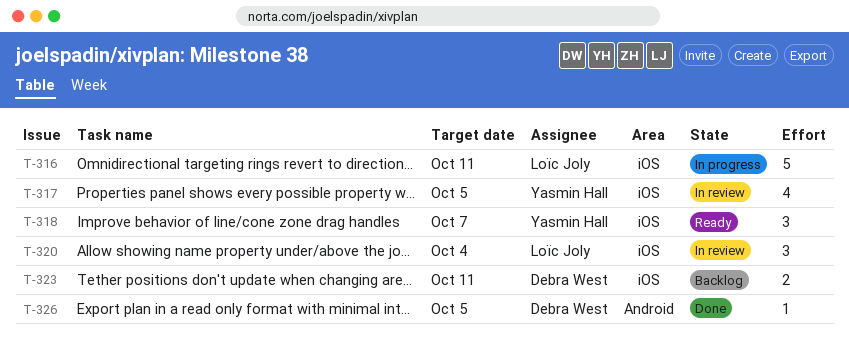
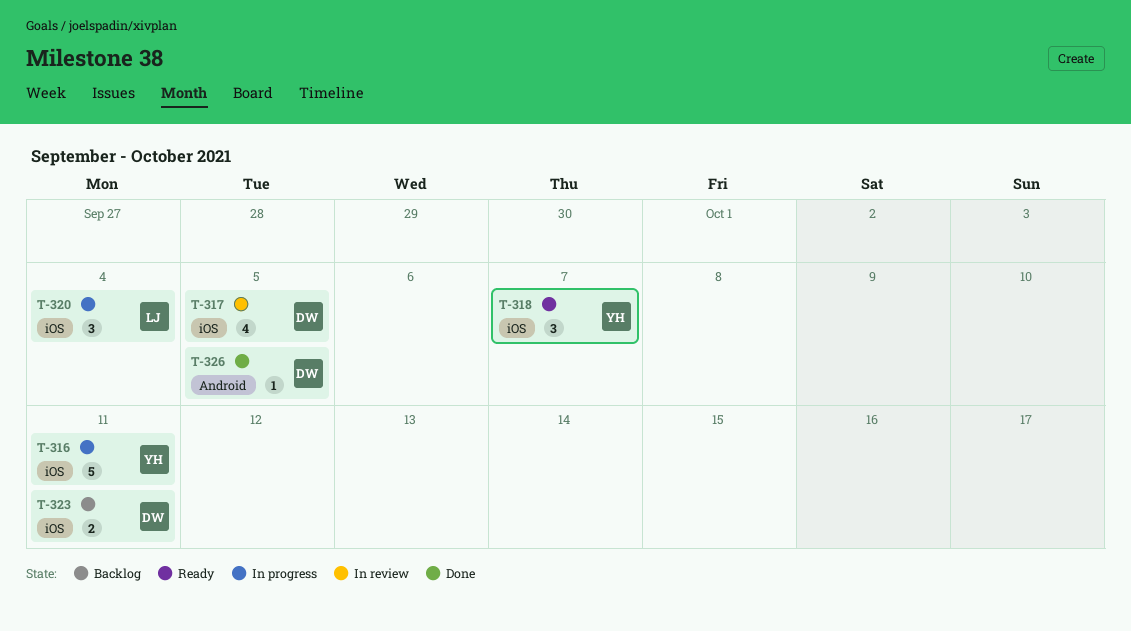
T-316, owner: Loïc Joly -> Yasmin Hall
T-317, owner: Yasmin Hall -> Debra West
T-320, status: In review -> In progress

